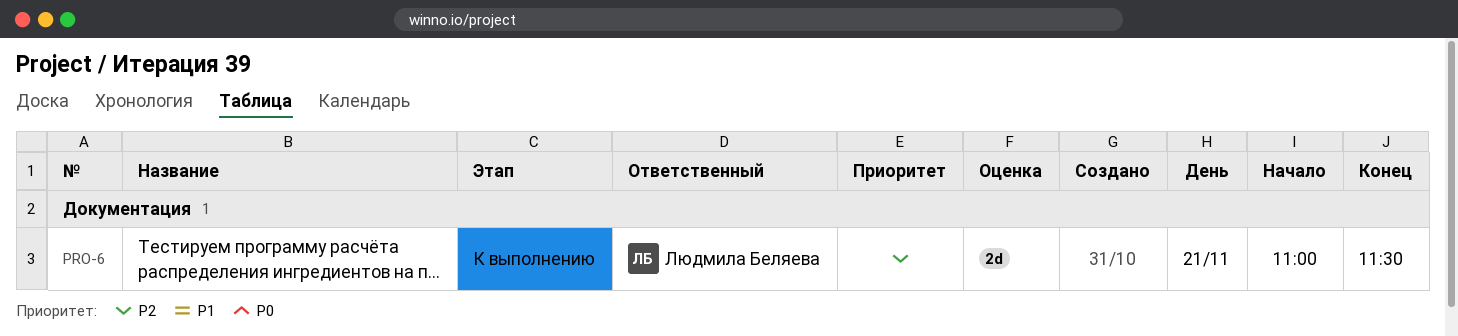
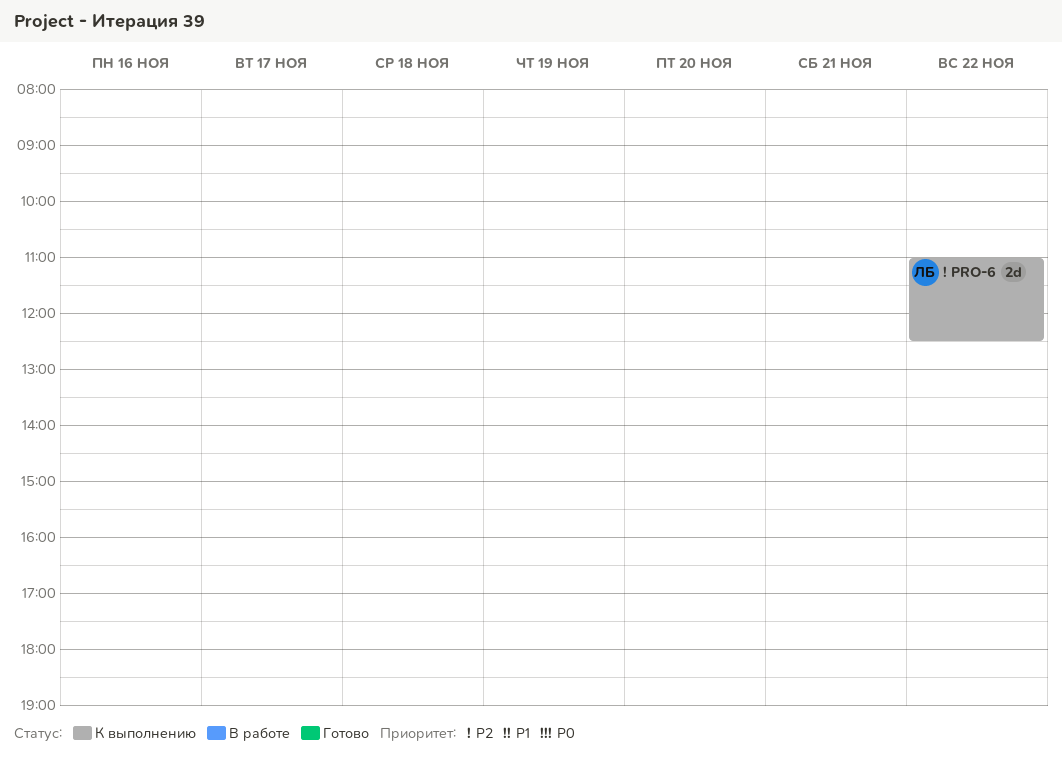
PRO-6, day: Nov 21 -> Nov 22
PRO-6, ends: 11:30 -> 12:30

